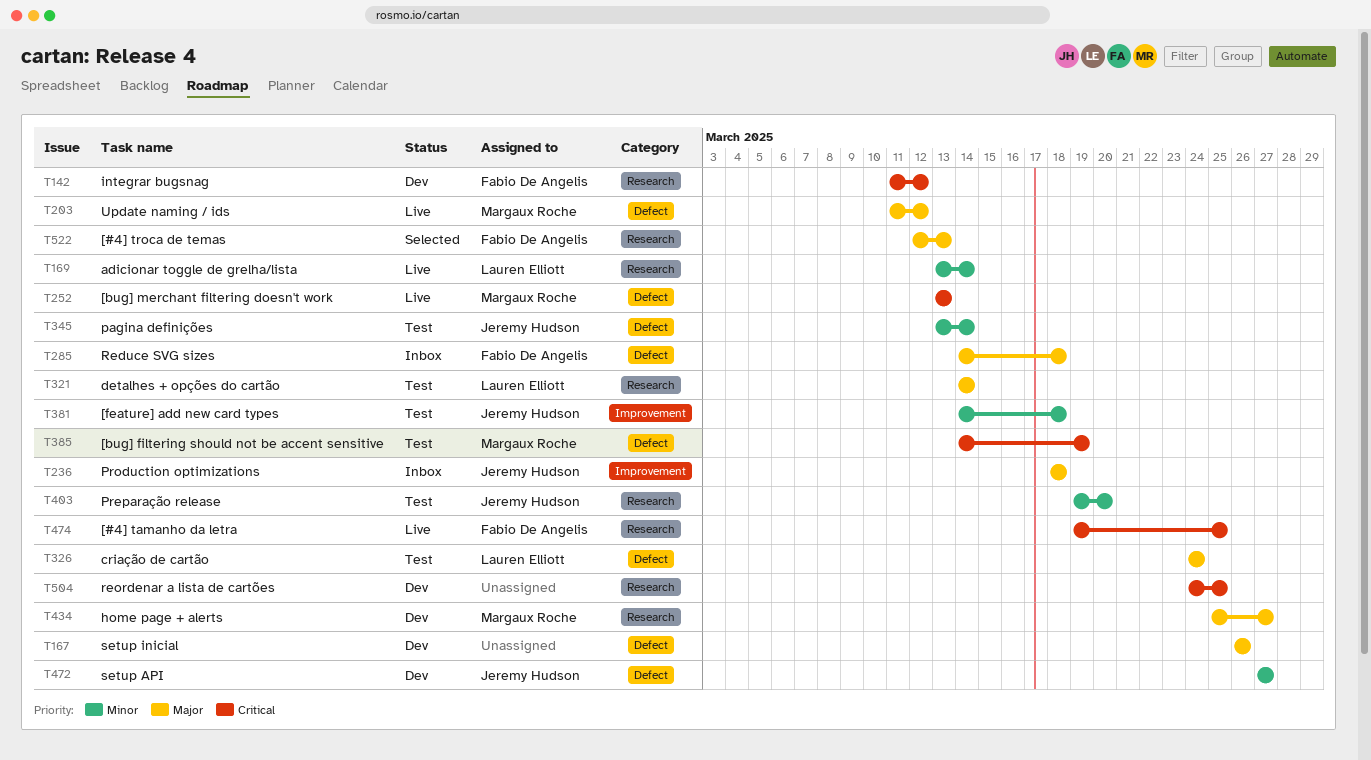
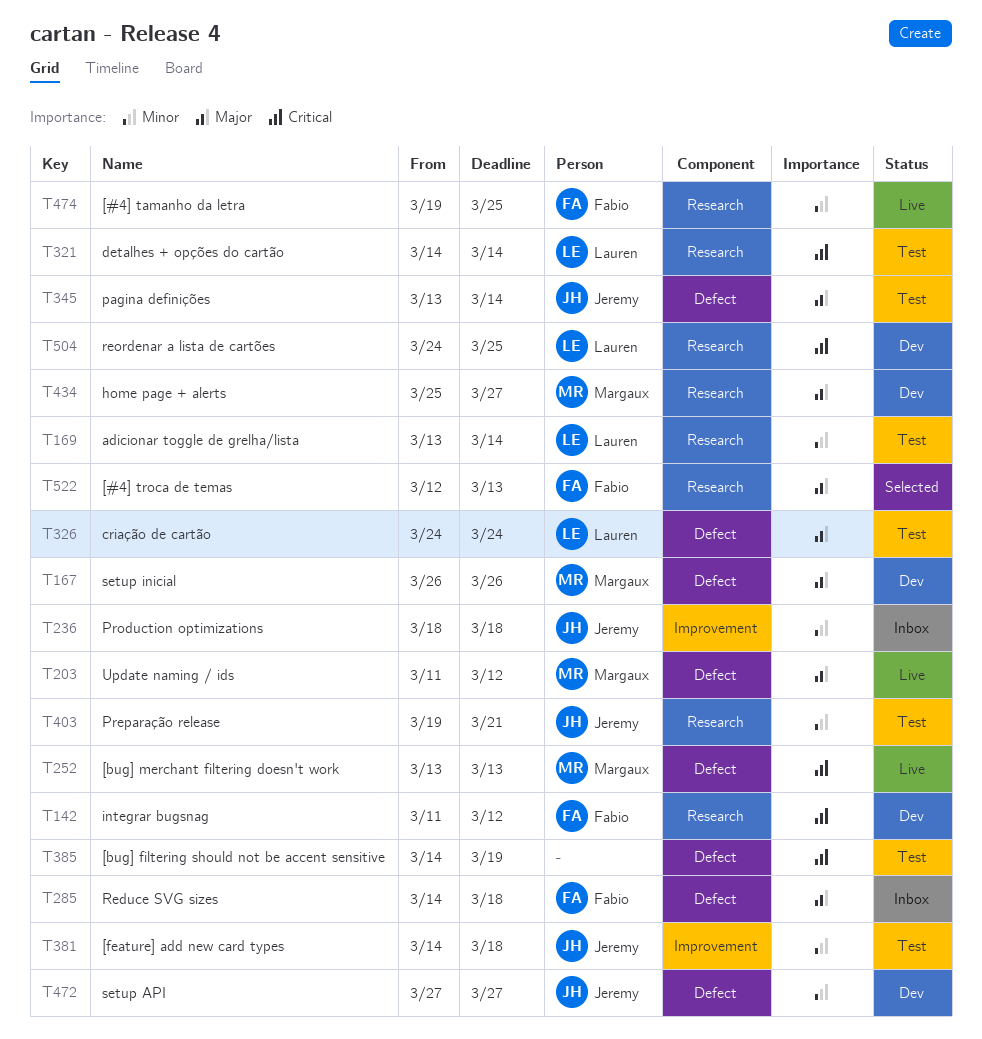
T167, owner: none -> Margaux Roche
T169, status: Live -> Test
T236, priority: Major -> Minor
T321, priority: Major -> Critical
T345, priority: Minor -> Major
T385, owner: Margaux Roche -> none
T403, due: Mar 20 -> Mar 21
T474, priority: Critical -> Minor
T504, owner: none -> Lauren Elliott

